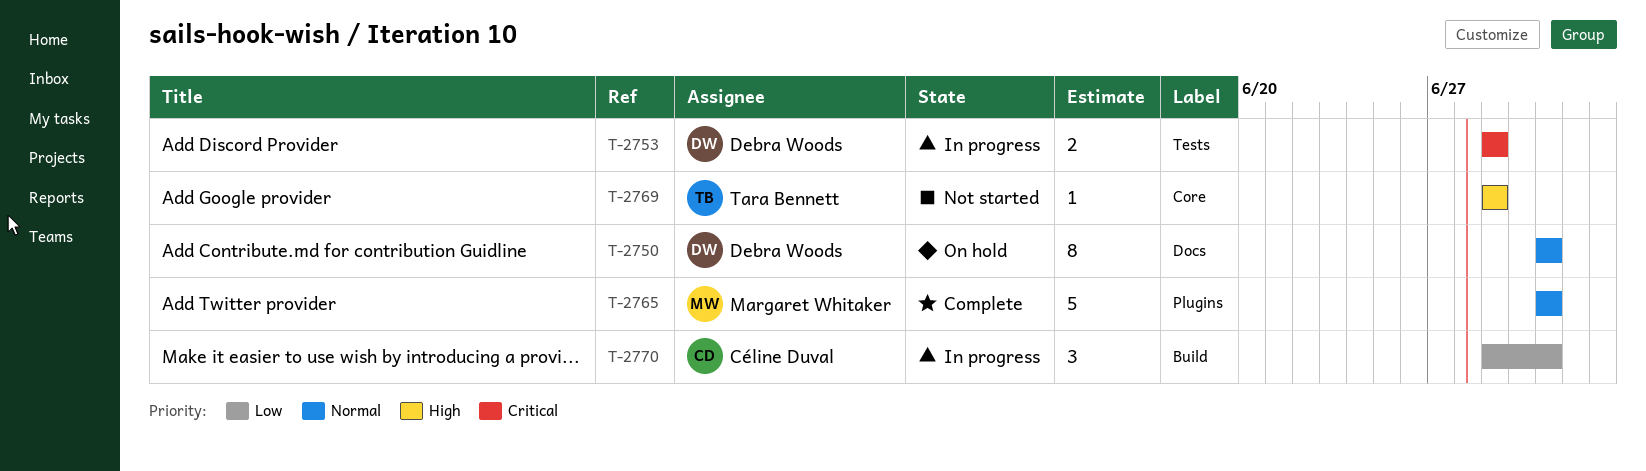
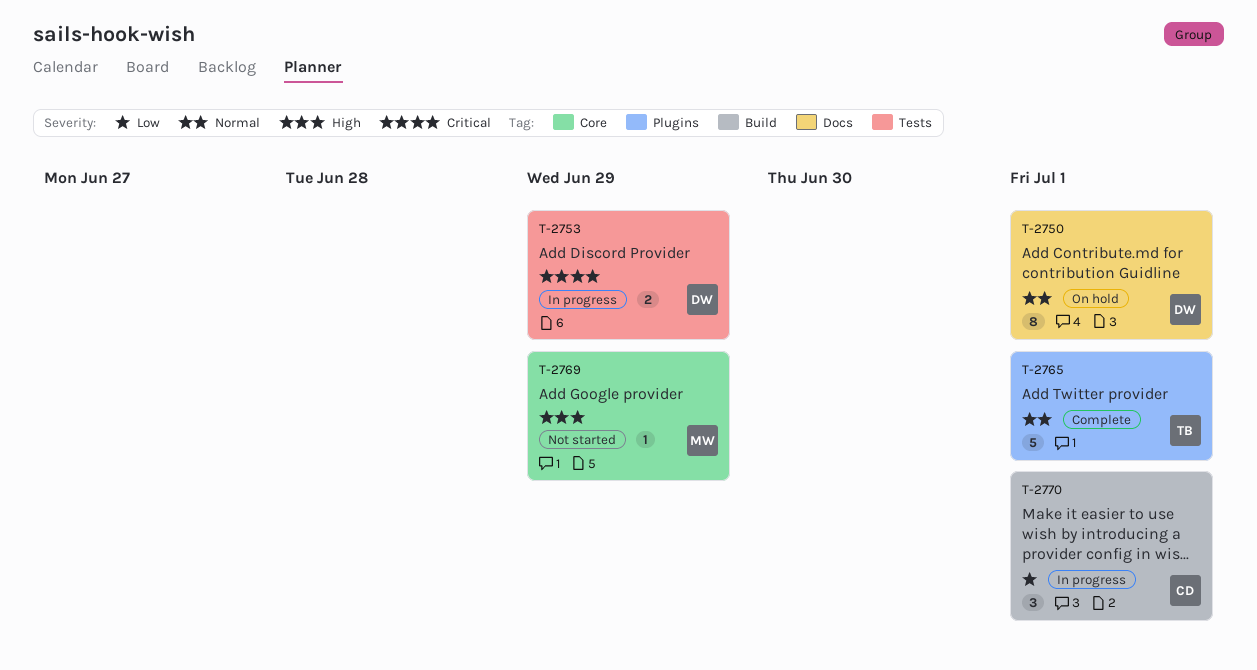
T-2765, owner: Margaret Whitaker -> Tara Bennett
T-2769, owner: Tara Bennett -> Margaret Whitaker

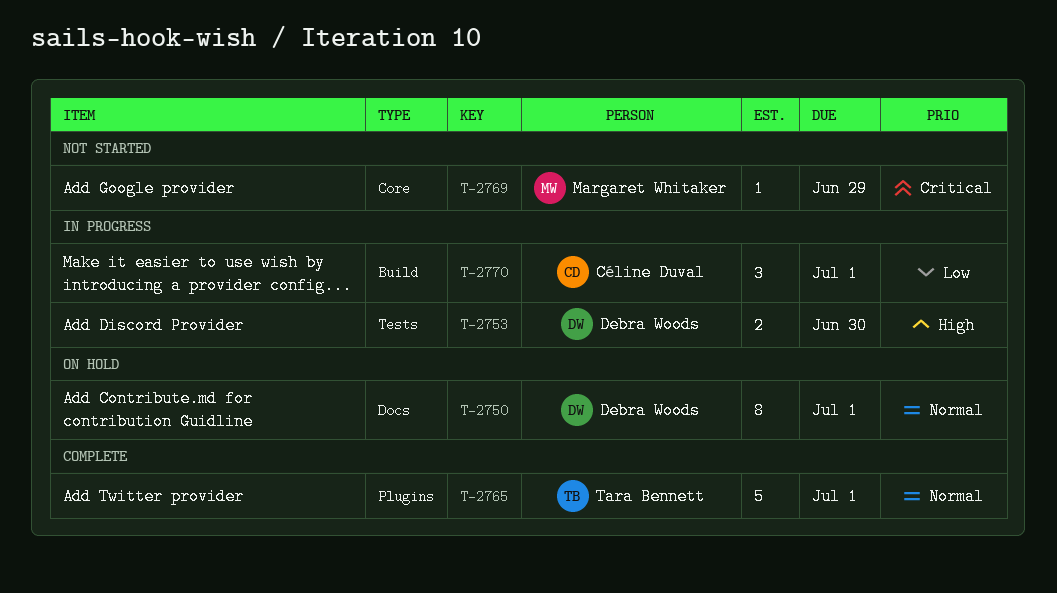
T-2753, priority: Critical -> High
T-2753, due: Jun 29 -> Jun 30
T-2769, priority: High -> Critical

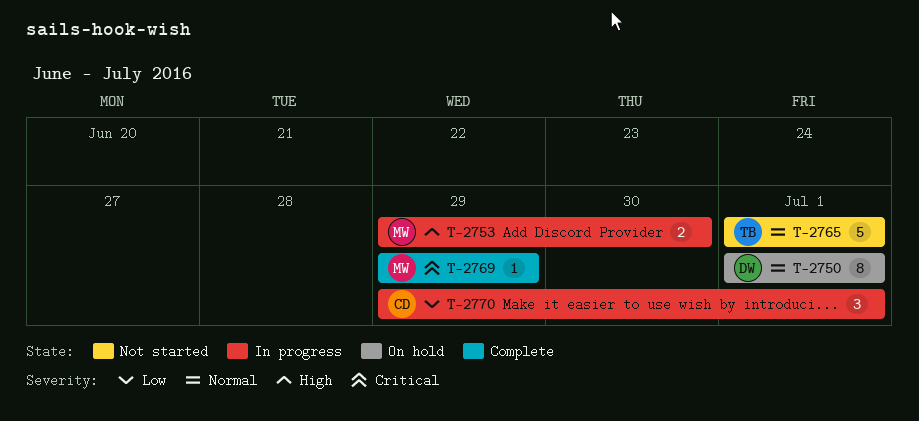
T-2753, owner: Debra Woods -> Margaret Whitaker
T-2765, status: Complete -> Not started
T-2769, status: Not started -> Complete

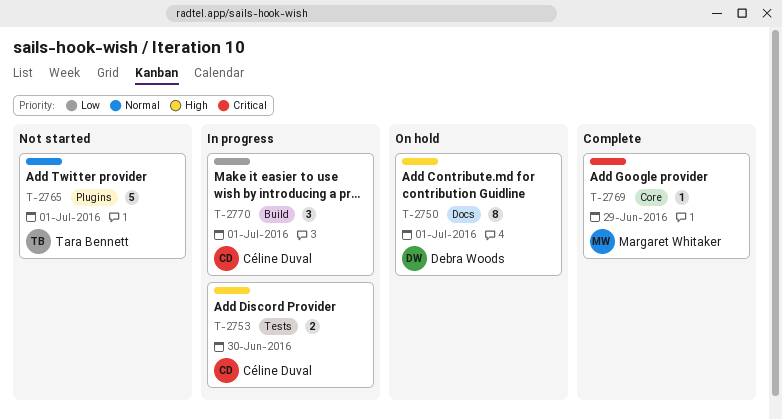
T-2750, priority: Normal -> High
T-2753, owner: Margaret Whitaker -> Céline Duval

